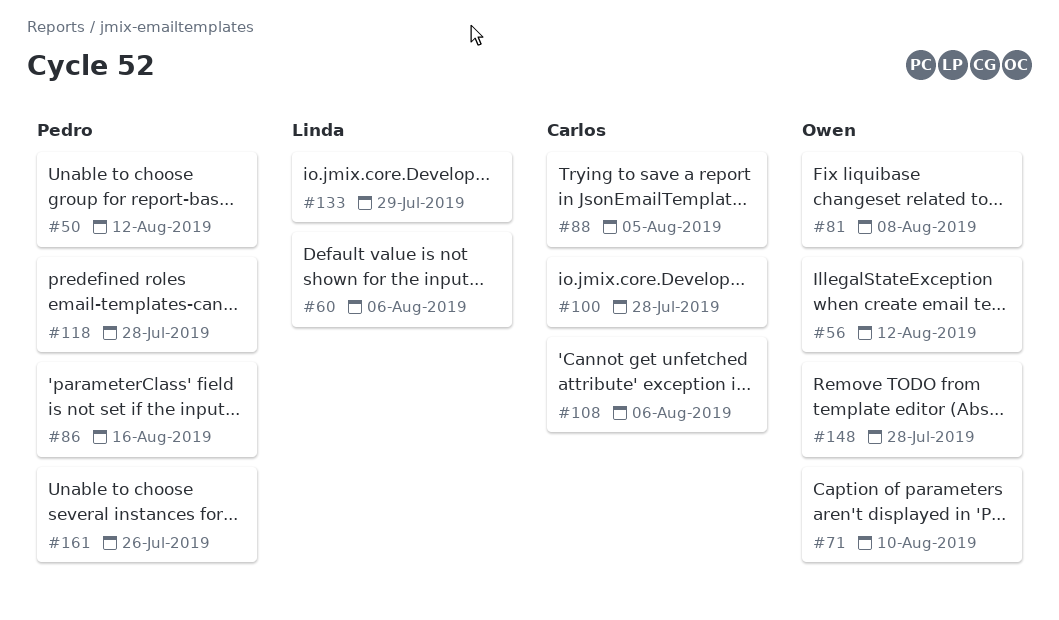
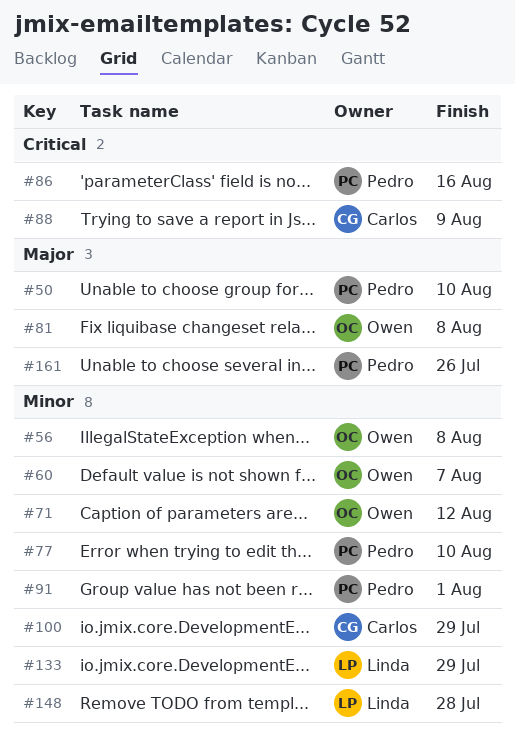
#50, due: Aug 12 -> Aug 10
#56, due: Aug 12 -> Aug 8
#60, owner: Linda -> Owen
#60, due: Aug 6 -> Aug 7
#71, due: Aug 10 -> Aug 12
#77: none -> present
#88, due: Aug 5 -> Aug 9
#91: none -> present
#100, due: Jul 28 -> Jul 29
#108: present -> none
#118: present -> none
#148, owner: Owen -> Linda

